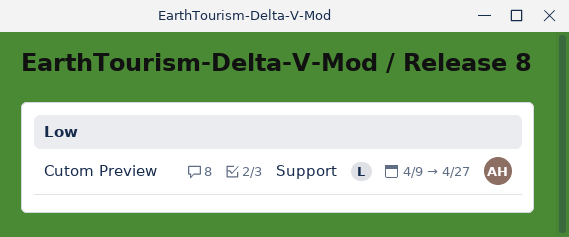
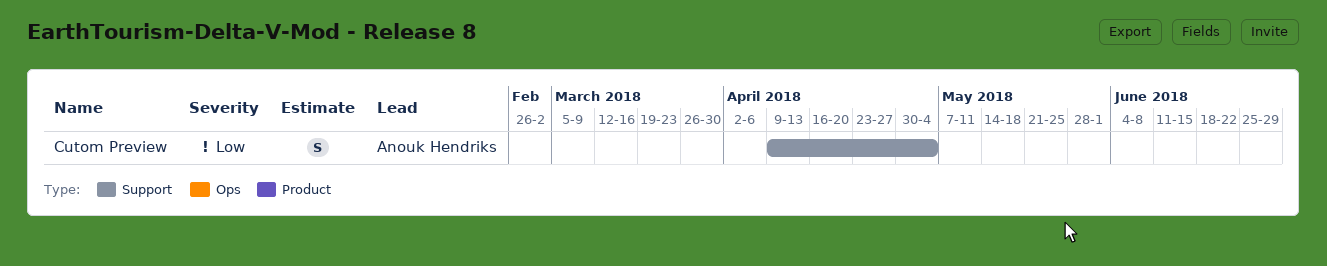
Cutom Preview, estimate: L -> S
Cutom Preview, due: Apr 27 -> May 4

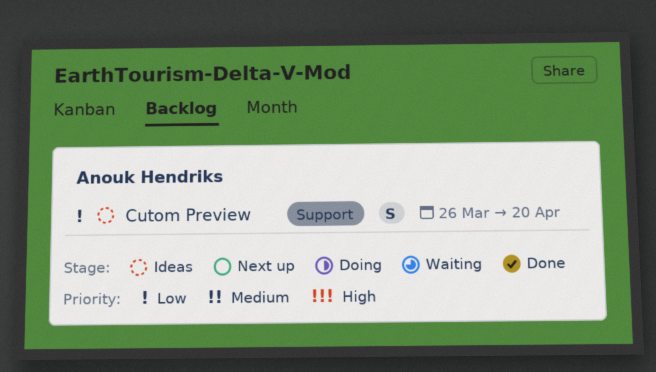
Cutom Preview, start: Apr 9 -> Mar 26
Cutom Preview, due: May 4 -> Apr 20

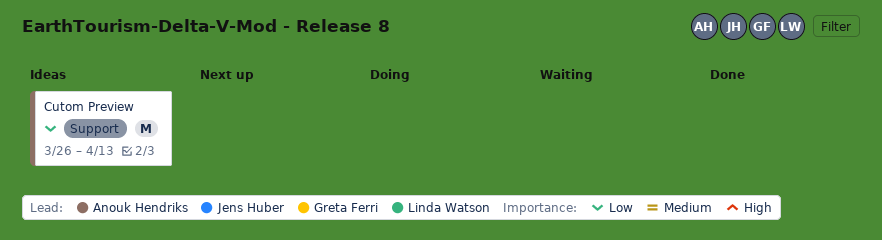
Cutom Preview, estimate: S -> M
Cutom Preview, due: Apr 20 -> Apr 13

